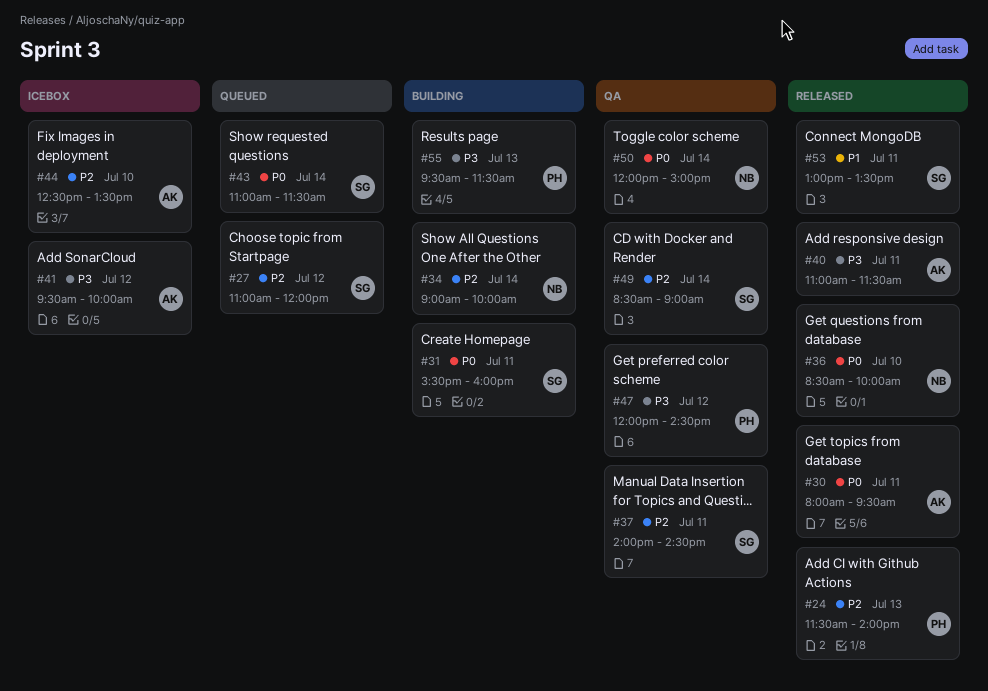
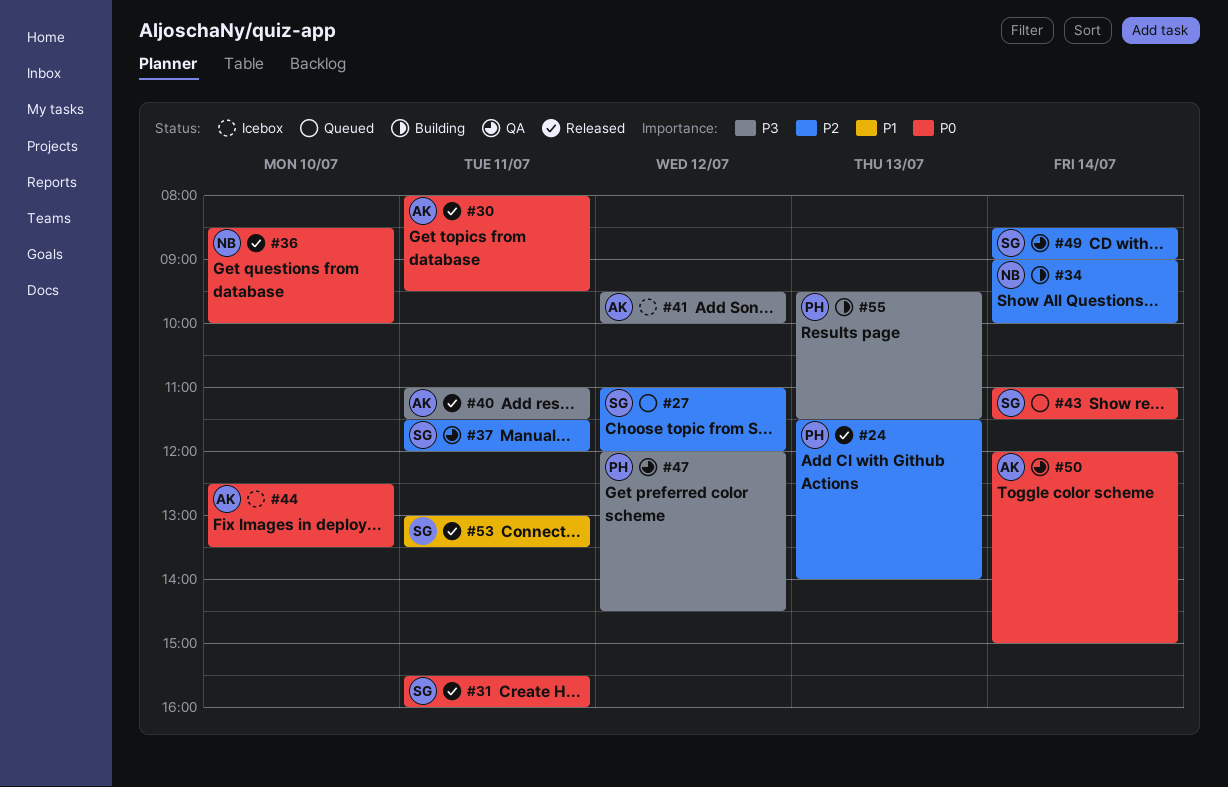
#31, status: Building -> Released
#37, begins: 14:00 -> 11:30
#37, ends: 14:30 -> 12:00
#44, priority: P2 -> P0
#50, owner: NB -> AK

